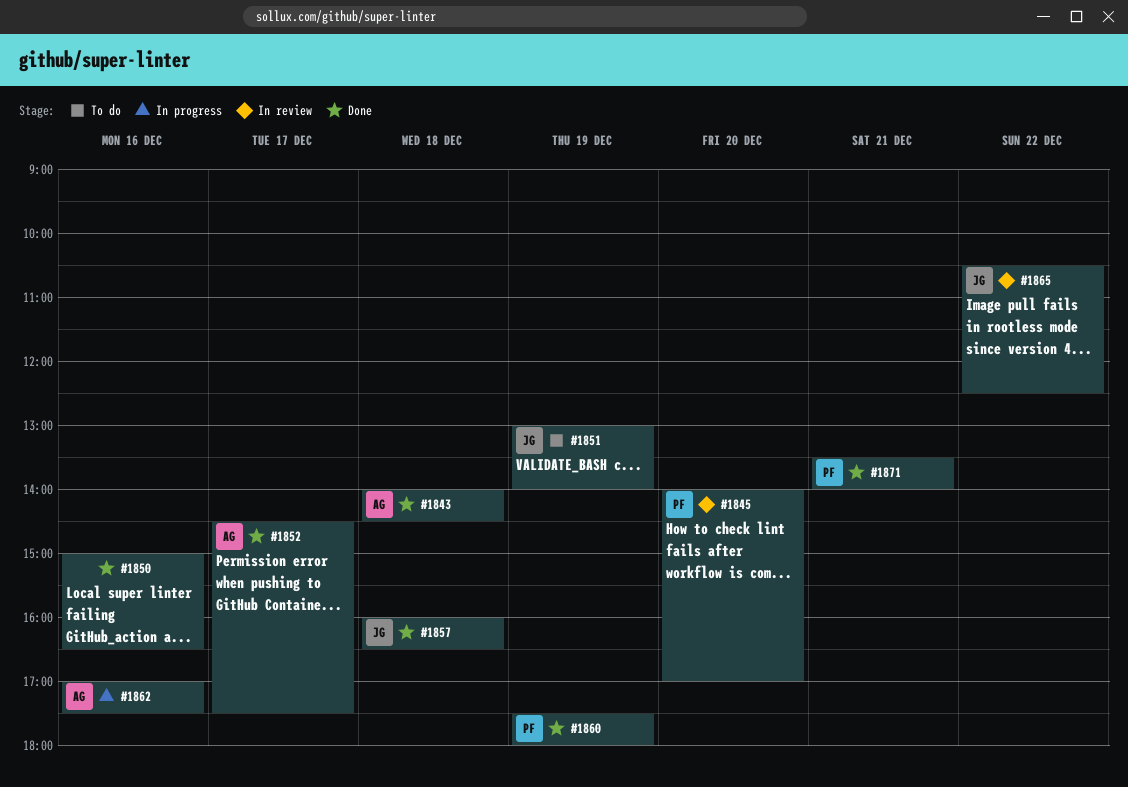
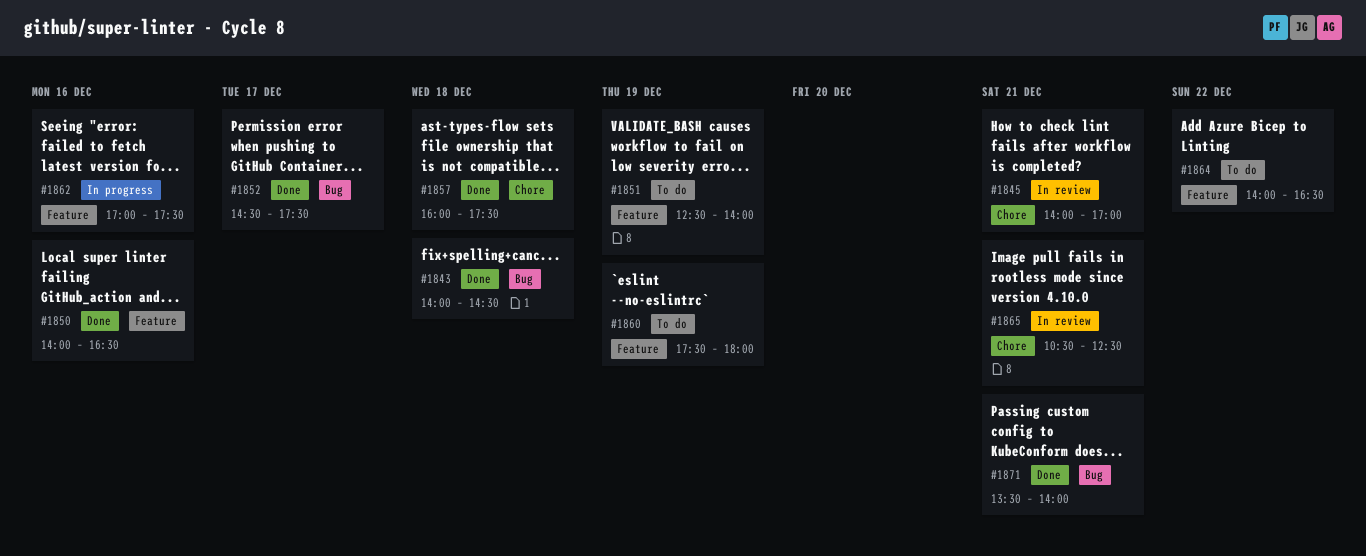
#1845, day: Dec 20 -> Dec 21
#1850, begins: 15:00 -> 14:00
#1851, begins: 13:00 -> 12:30
#1857, ends: 16:30 -> 17:30
#1860, status: Done -> To do
#1864: none -> present
#1865, day: Dec 22 -> Dec 21

